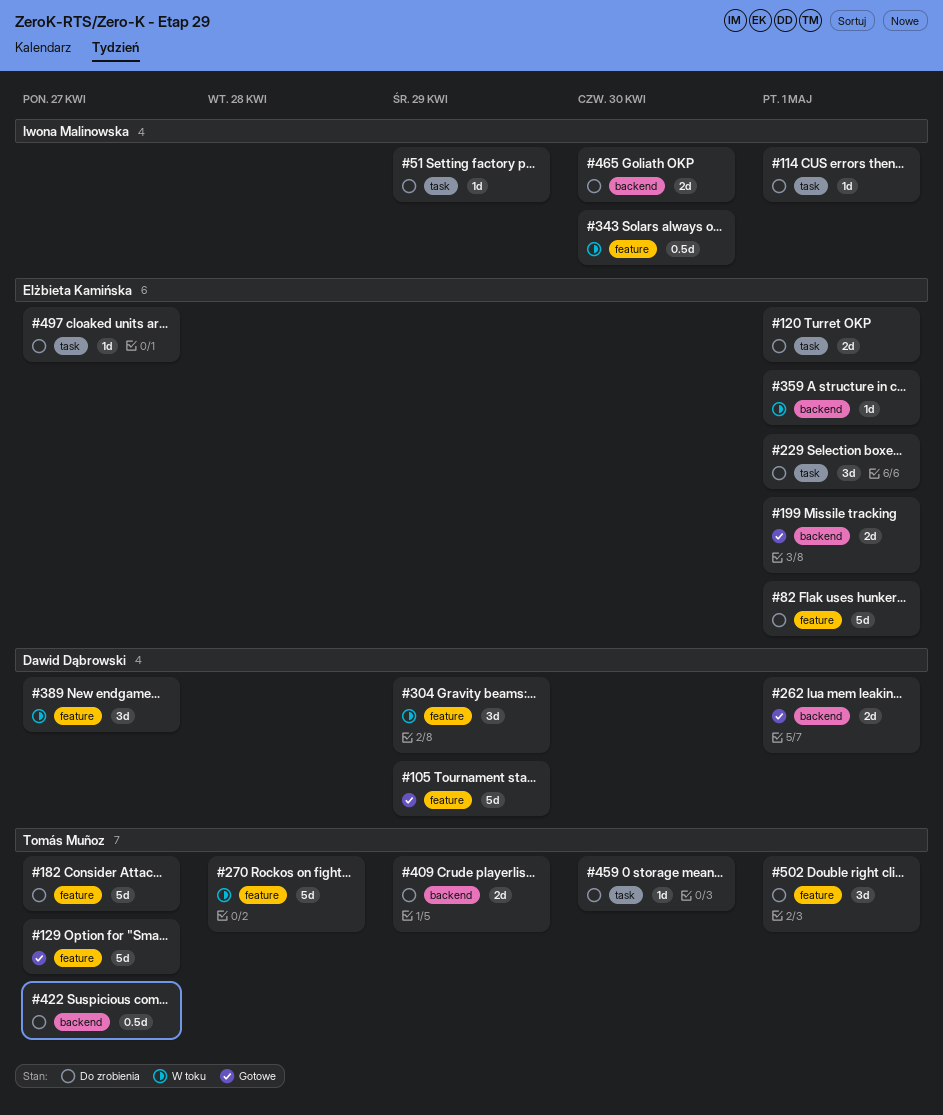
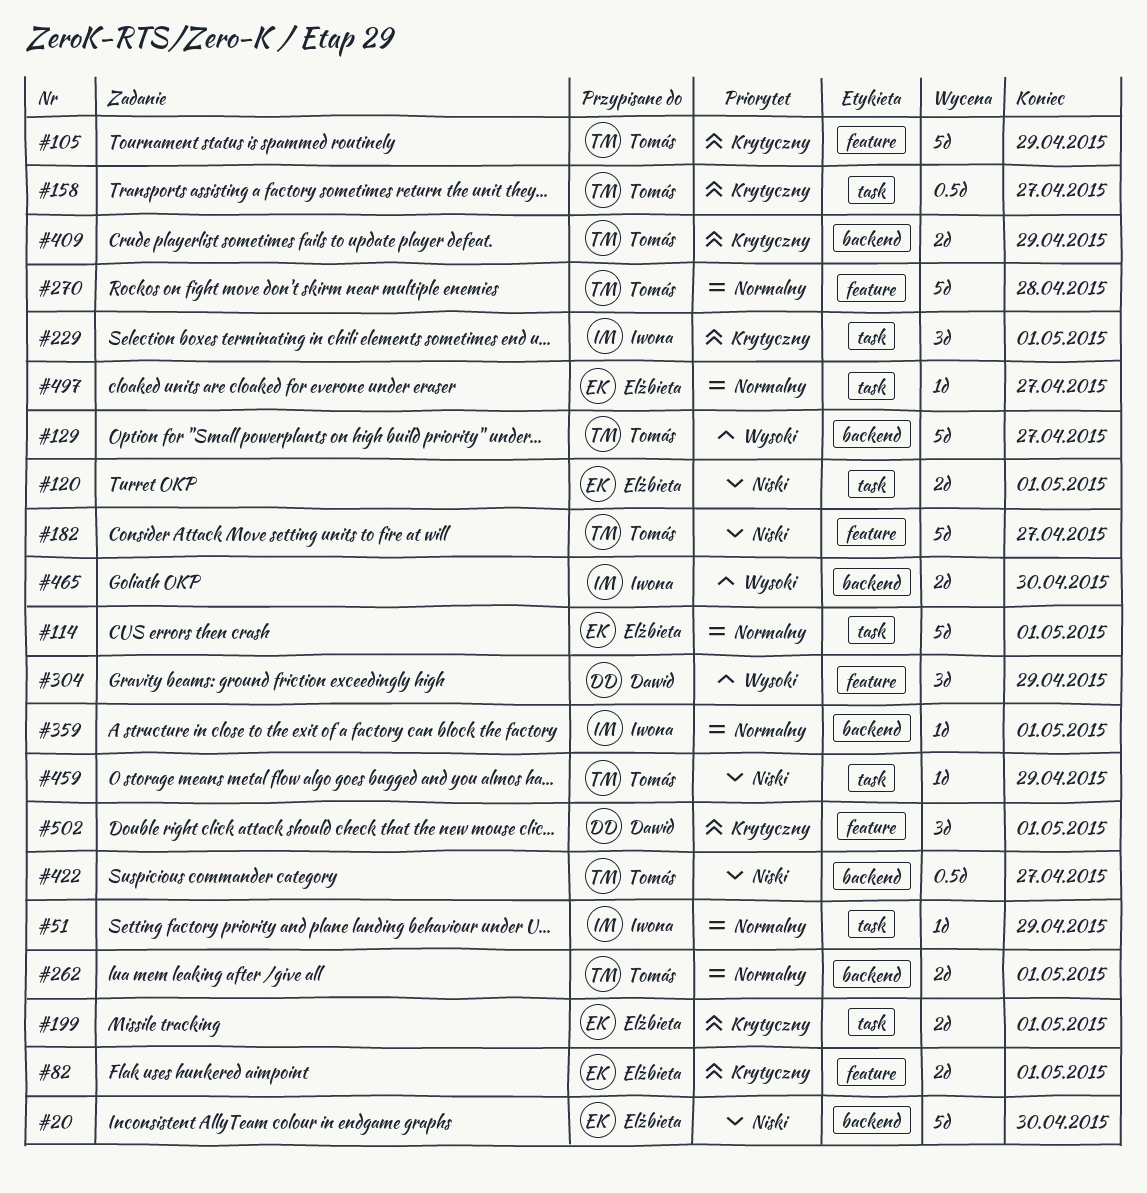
#20: none -> present
#82, estimate: 5d -> 2d
#105, owner: Dawid Dąbrowski -> Tomás Muñoz
#114, owner: Iwona Malinowska -> Elżbieta Kamińska
#114, estimate: 1d -> 5d
#129, label: feature -> backend
#158: none -> present
#199, label: backend -> task
#229, owner: Elżbieta Kamińska -> Iwona Malinowska
#262, owner: Dawid Dąbrowski -> Tomás Muñoz
#343: present -> none
#359, owner: Elżbieta Kamińska -> Iwona Malinowska
#389: present -> none
#459, due: Apr 30 -> Apr 29
#502, owner: Tomás Muñoz -> Dawid Dąbrowski

